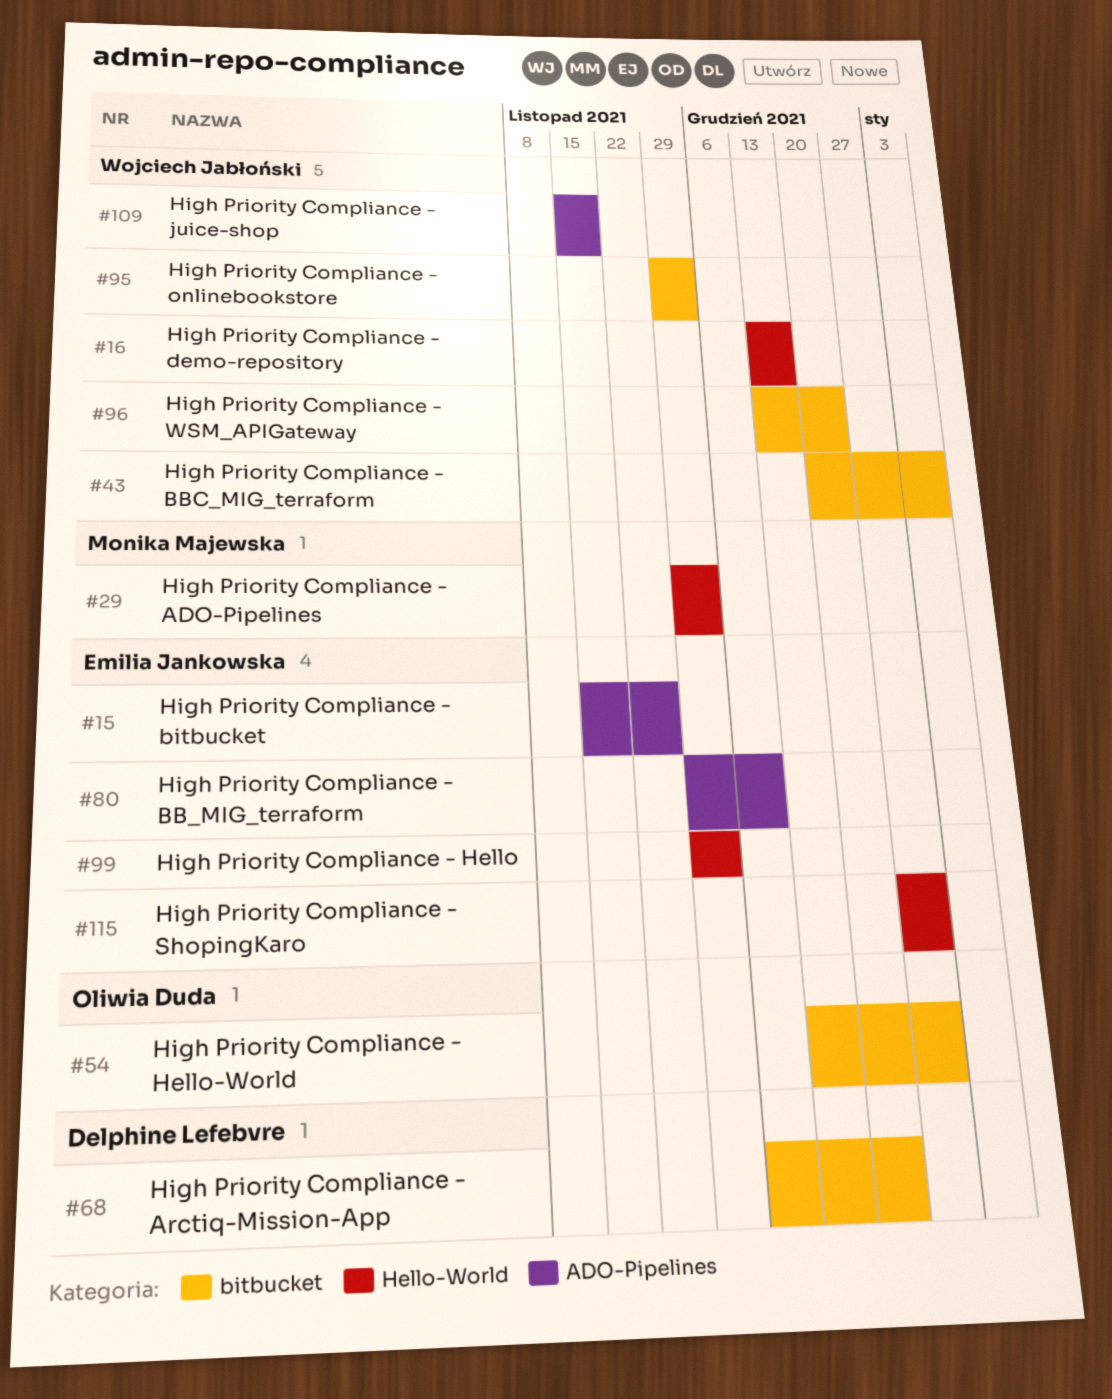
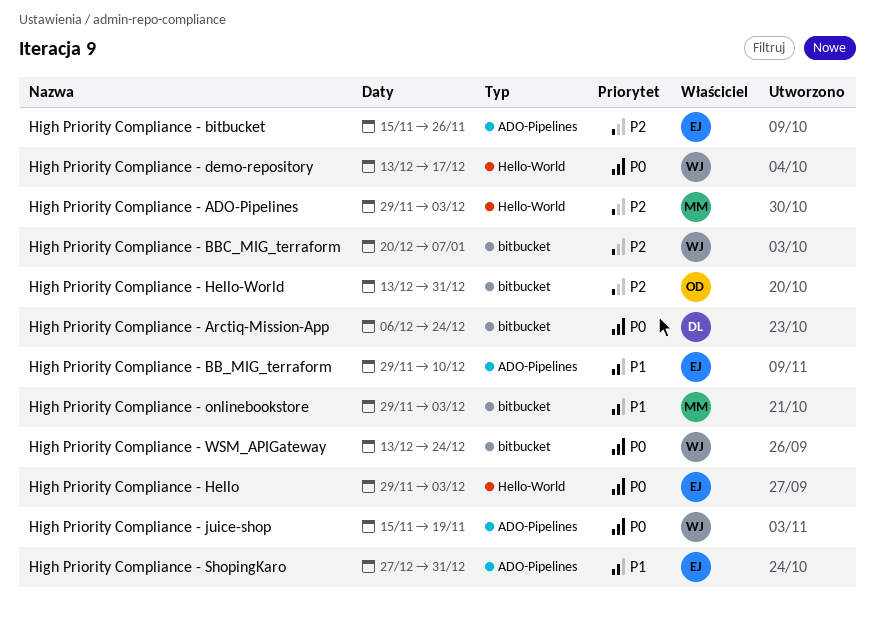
High Priority Compliance - onlinebookstore, owner: Wojciech Jabłoński -> Monika Majewska
High Priority Compliance - ShopingKaro, label: Hello-World -> ADO-Pipelines

